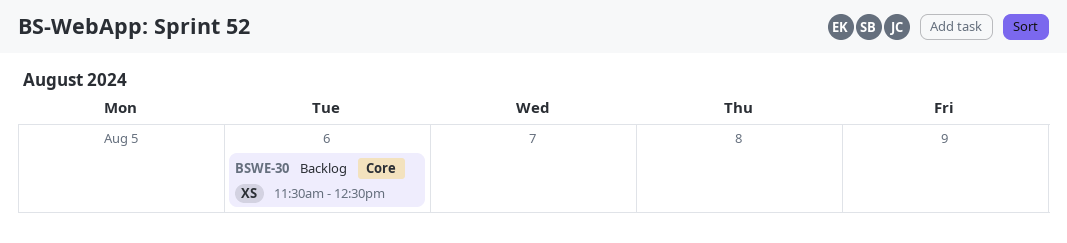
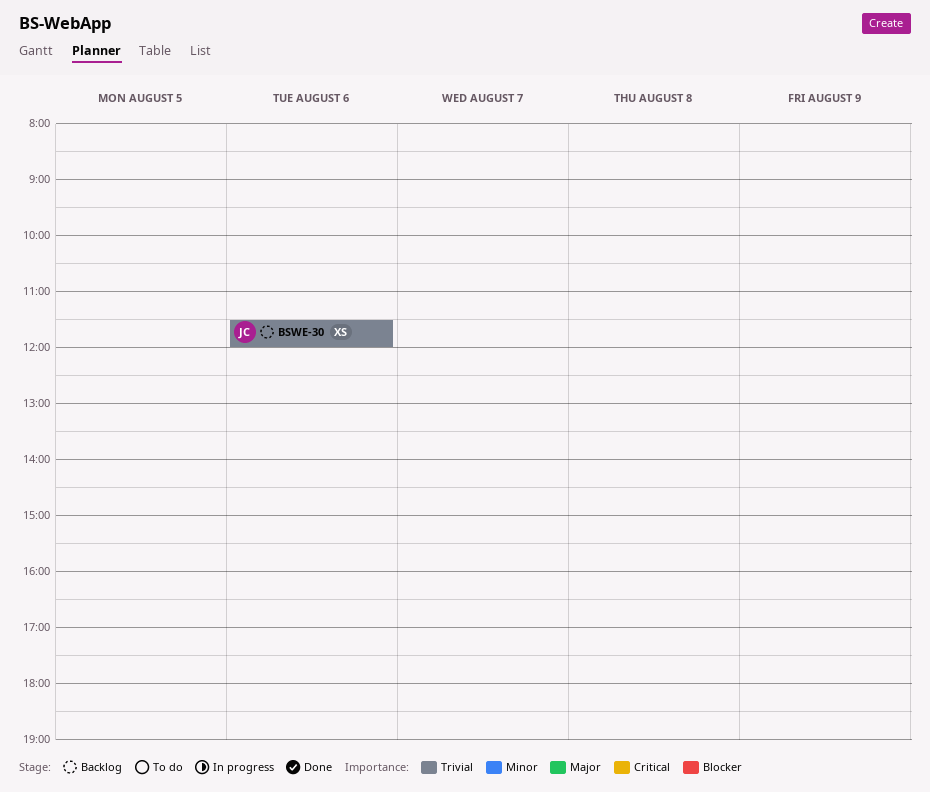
BSWE-30, ends: 12:30 -> 12:00

